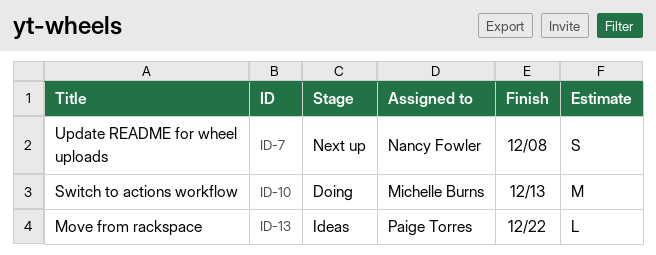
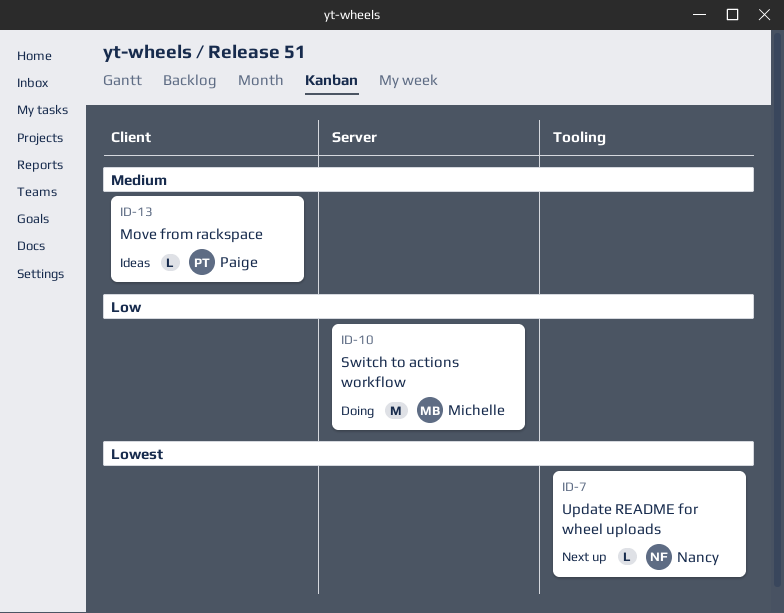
ID-7, estimate: S -> L

